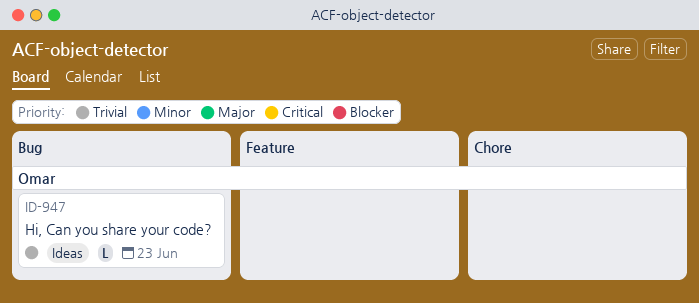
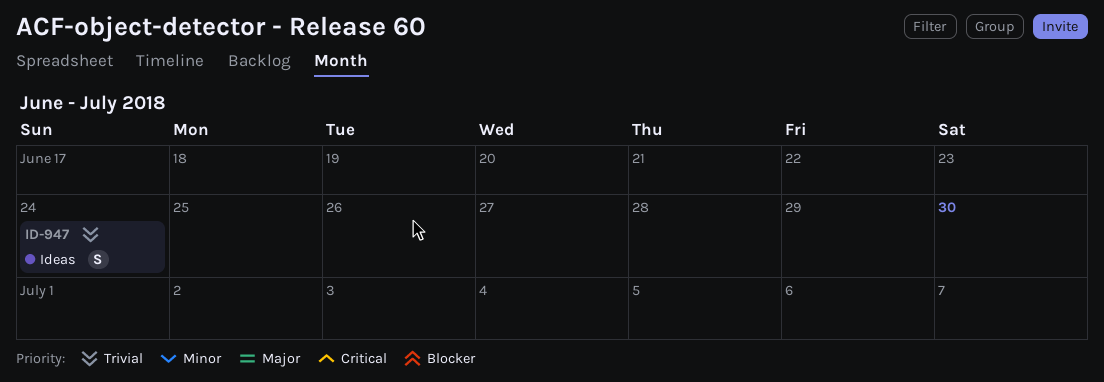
ID-947, estimate: L -> S
ID-947, due: Jun 23 -> Jun 24

